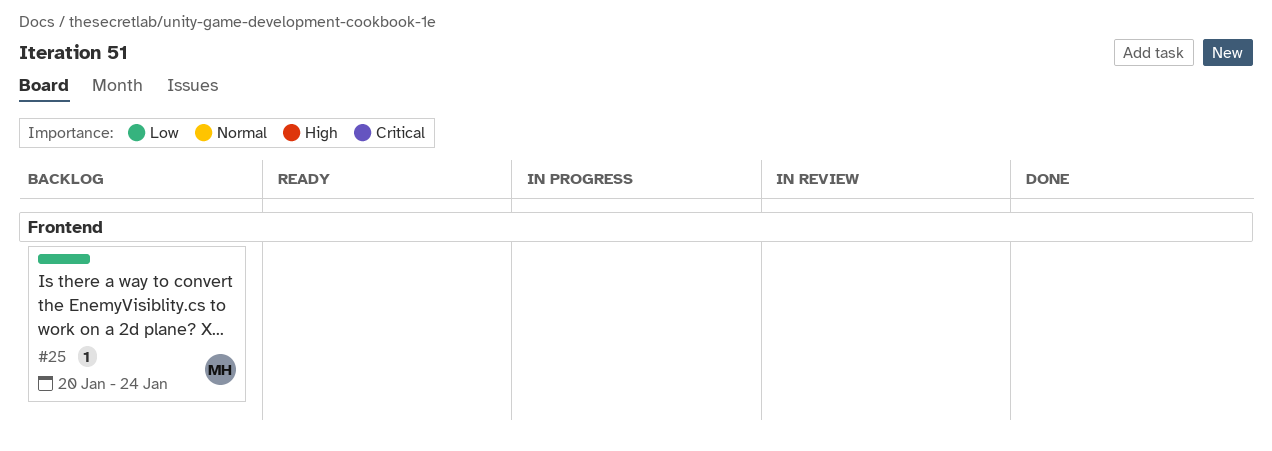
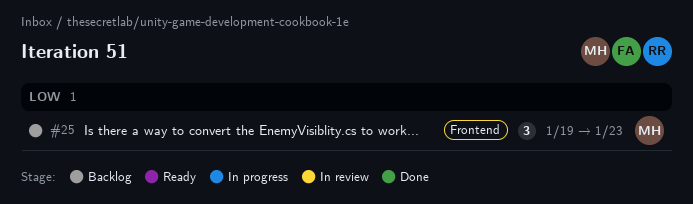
#25, estimate: 1 -> 3
#25, start: Jan 20 -> Jan 19
#25, due: Jan 24 -> Jan 23

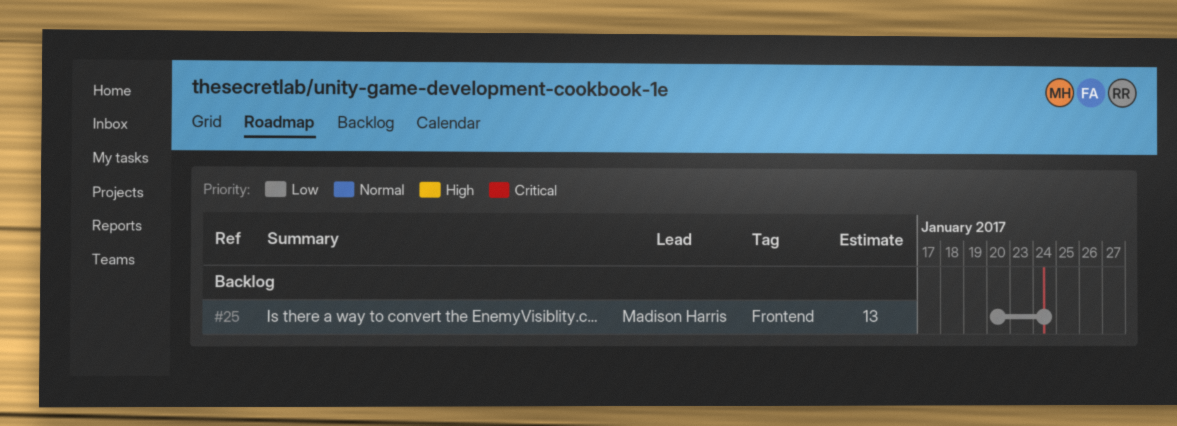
#25, estimate: 3 -> 13
#25, start: Jan 19 -> Jan 20
#25, due: Jan 23 -> Jan 24

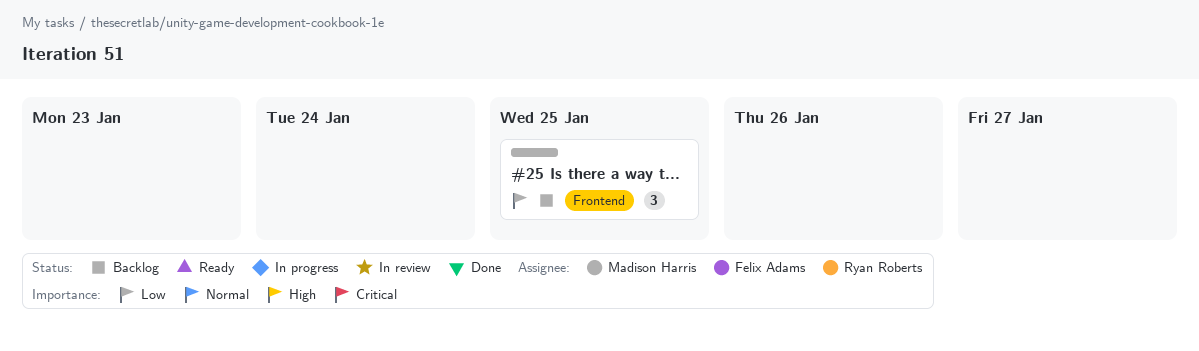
#25, estimate: 13 -> 3
#25, due: Jan 24 -> Jan 25

